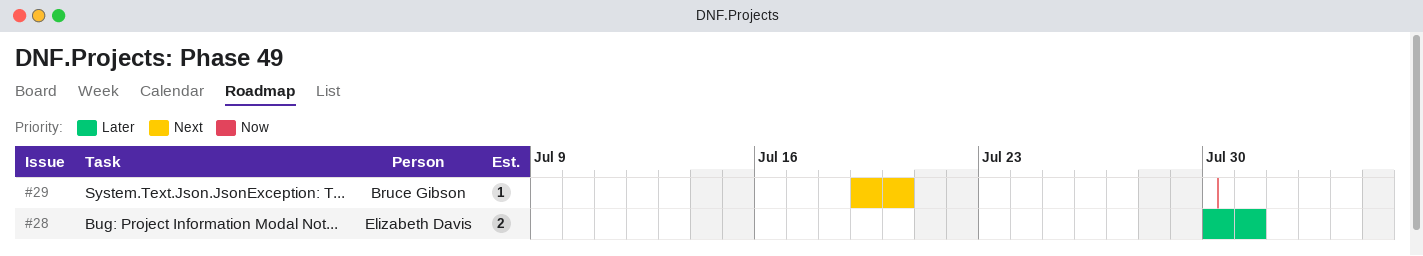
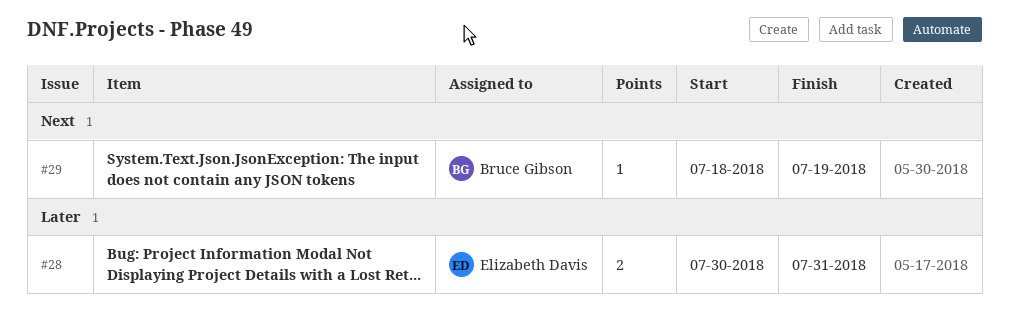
#29, start: Jul 19 -> Jul 18
#29, due: Jul 20 -> Jul 19

